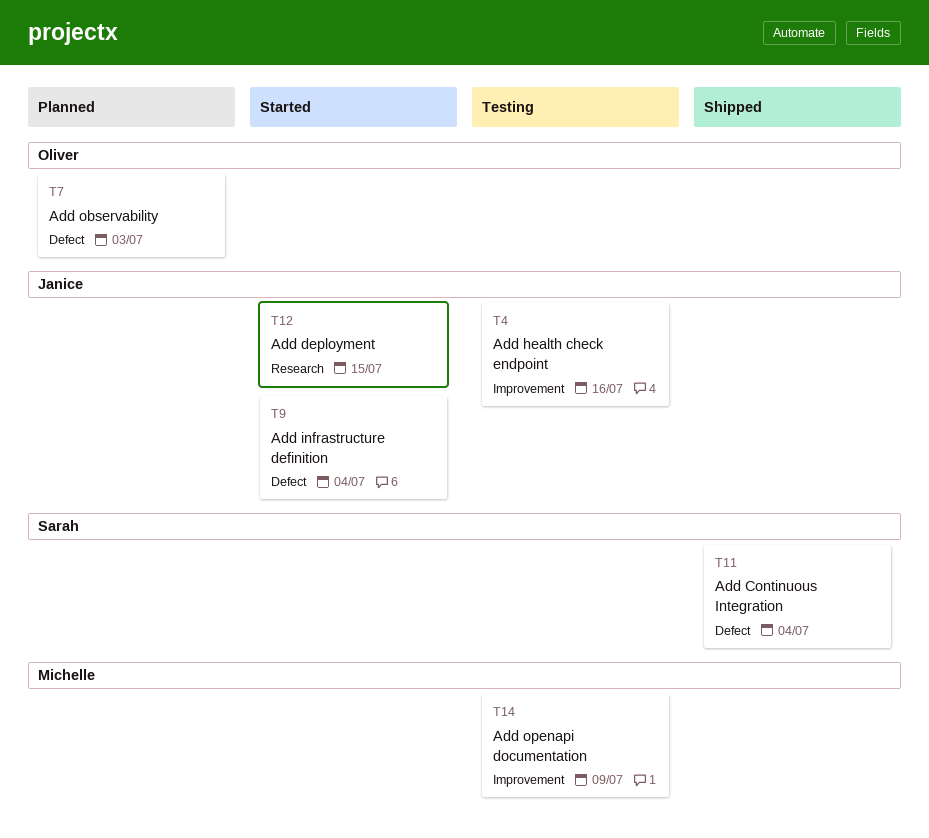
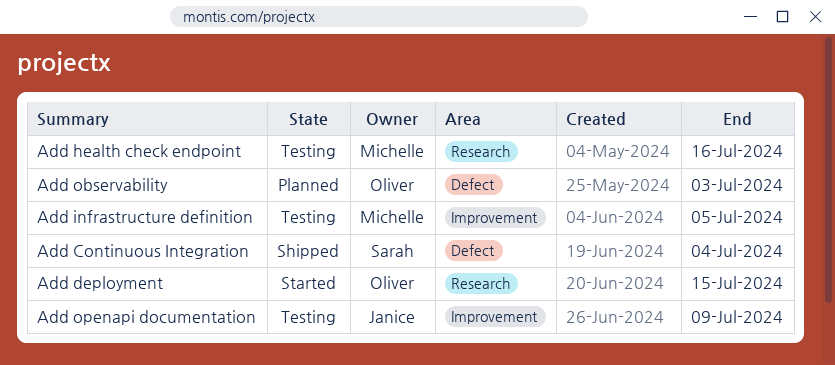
Add deployment, owner: Janice -> Oliver
Add health check endpoint, owner: Janice -> Michelle
Add health check endpoint, label: Improvement -> Research
Add infrastructure definition, status: Started -> Testing
Add infrastructure definition, owner: Janice -> Michelle
Add infrastructure definition, label: Defect -> Improvement
Add infrastructure definition, due: Jul 4 -> Jul 5
Add openapi documentation, owner: Michelle -> Janice

